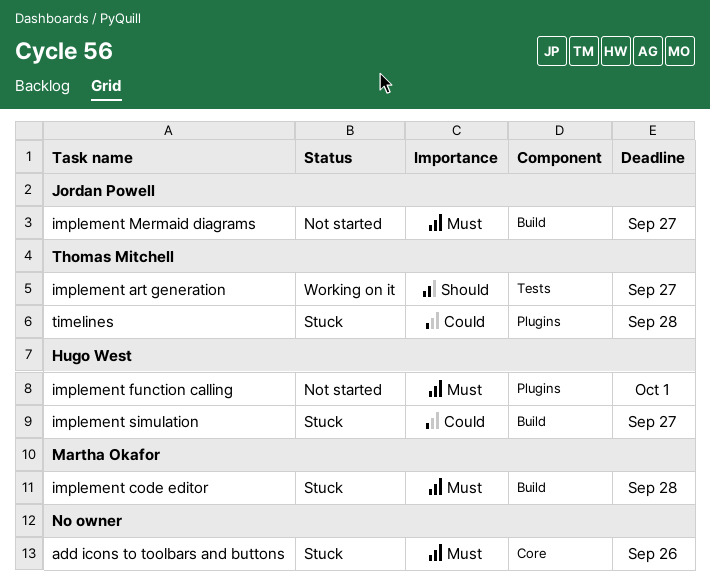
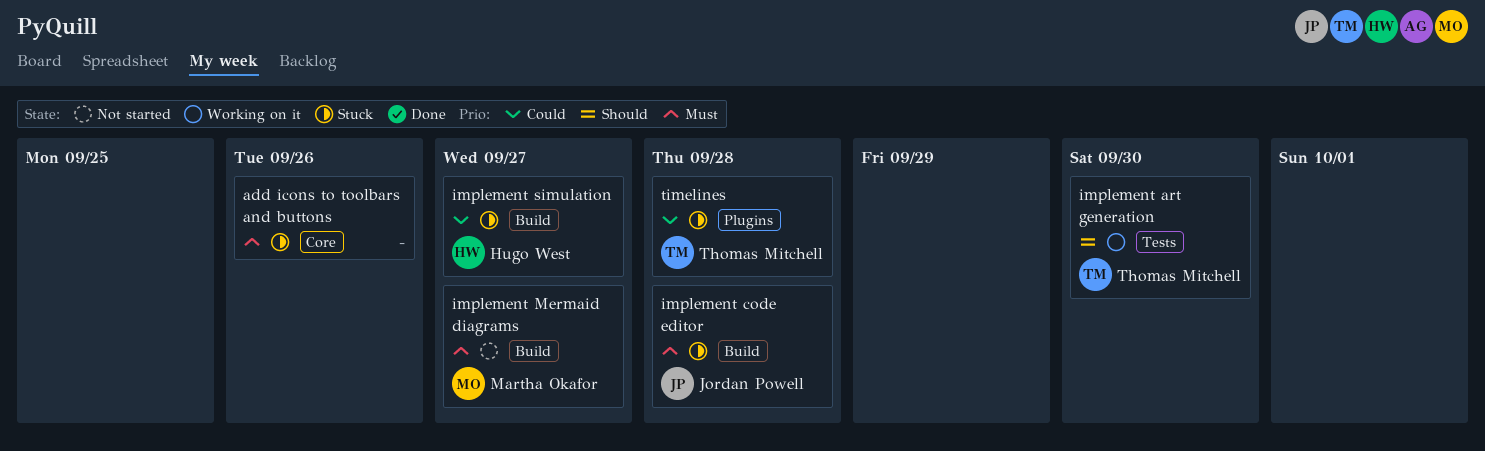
implement art generation, due: Sep 27 -> Sep 30
implement code editor, owner: Martha Okafor -> Jordan Powell
implement function calling: present -> none
implement Mermaid diagrams, owner: Jordan Powell -> Martha Okafor

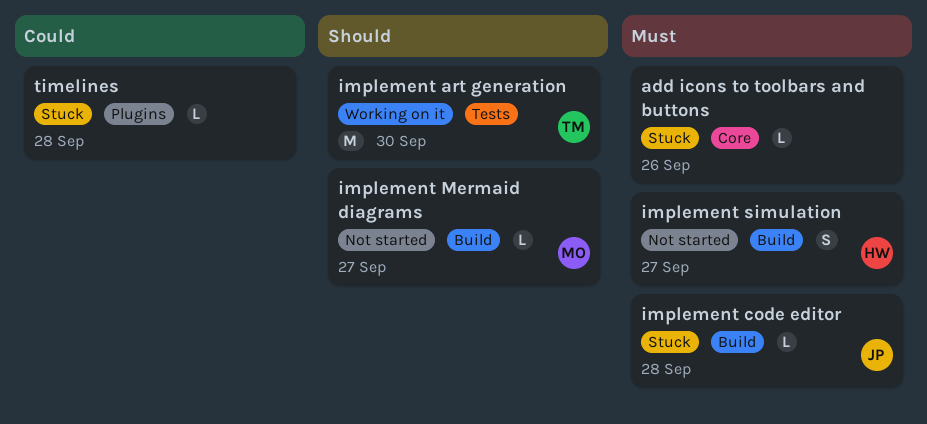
implement Mermaid diagrams, priority: Must -> Should
implement simulation, status: Stuck -> Not started
implement simulation, priority: Could -> Must
timelines, owner: Thomas Mitchell -> none

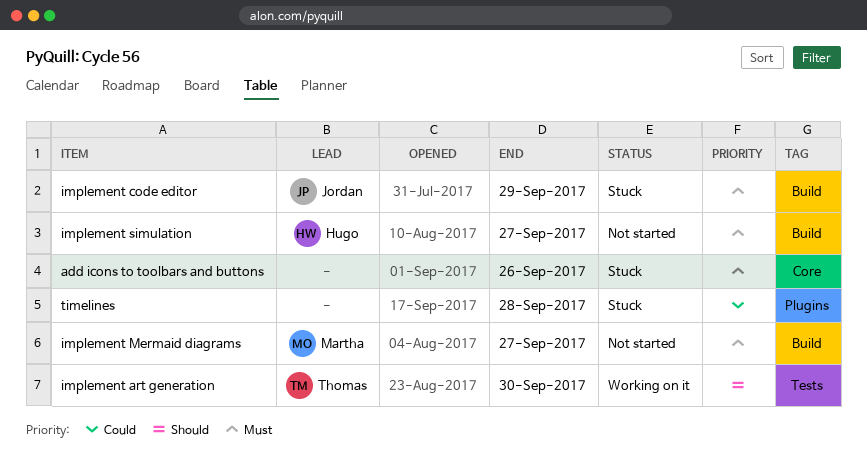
implement code editor, due: Sep 28 -> Sep 29
implement Mermaid diagrams, priority: Should -> Must

